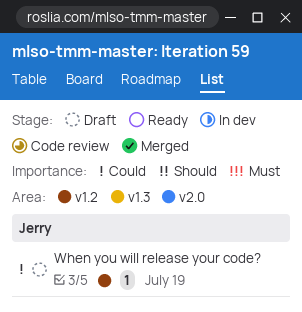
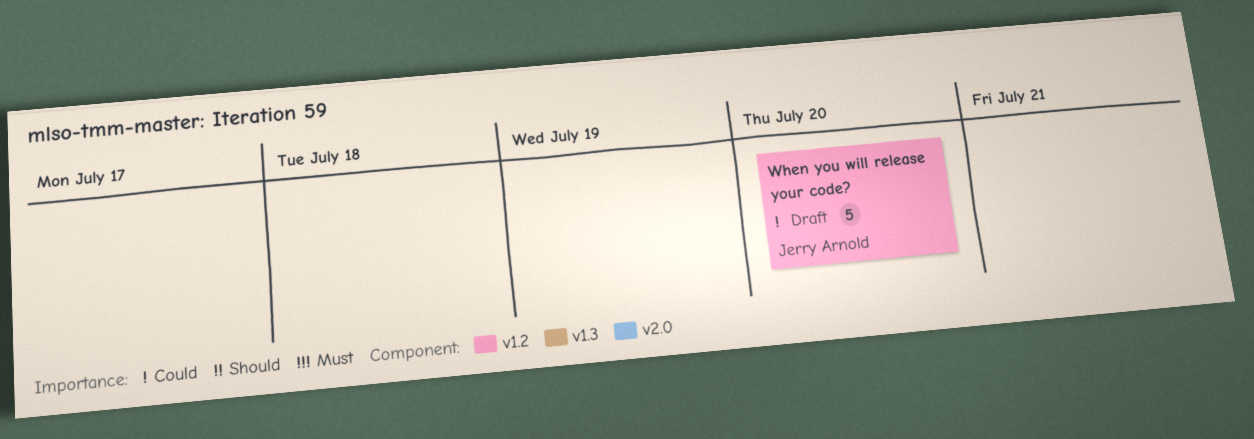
When you will release your code?, estimate: 1 -> 5
When you will release your code?, due: Jul 19 -> Jul 20

